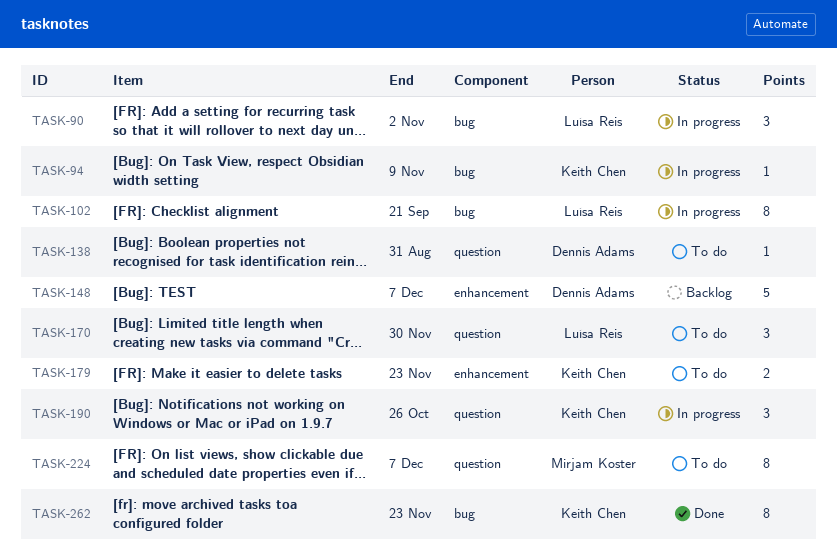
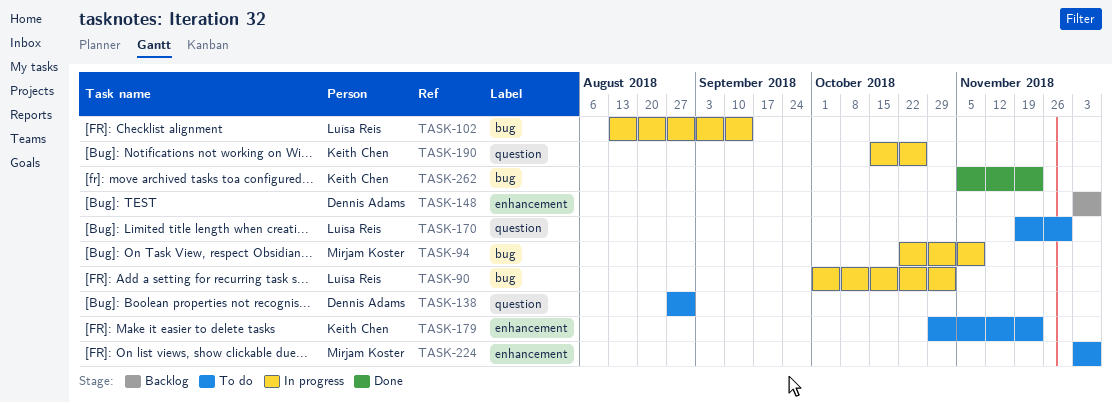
TASK-94, owner: Keith Chen -> Mirjam Koster
TASK-102, due: Sep 21 -> Sep 14
TASK-224, label: question -> enhancement

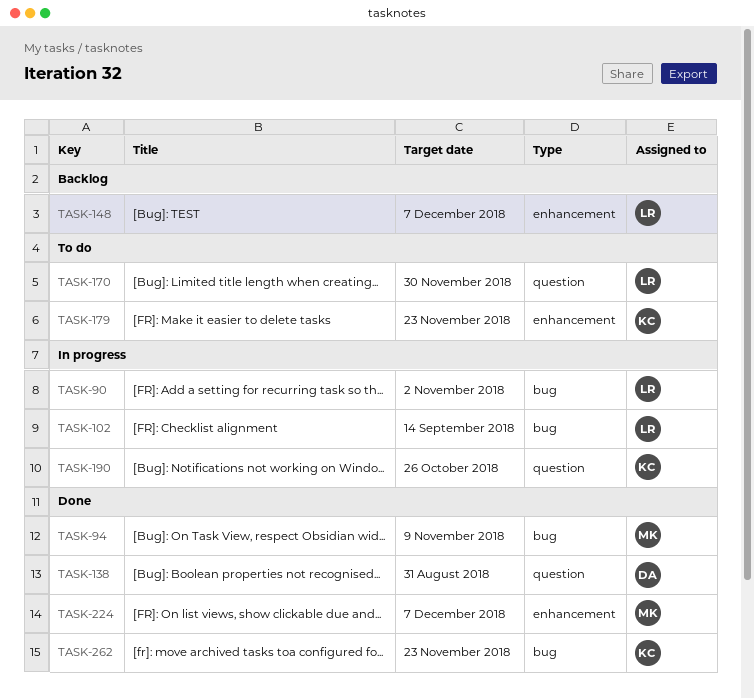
TASK-94, status: In progress -> Done
TASK-138, status: To do -> Done
TASK-148, owner: Dennis Adams -> Luísa Reis
TASK-224, status: To do -> Done

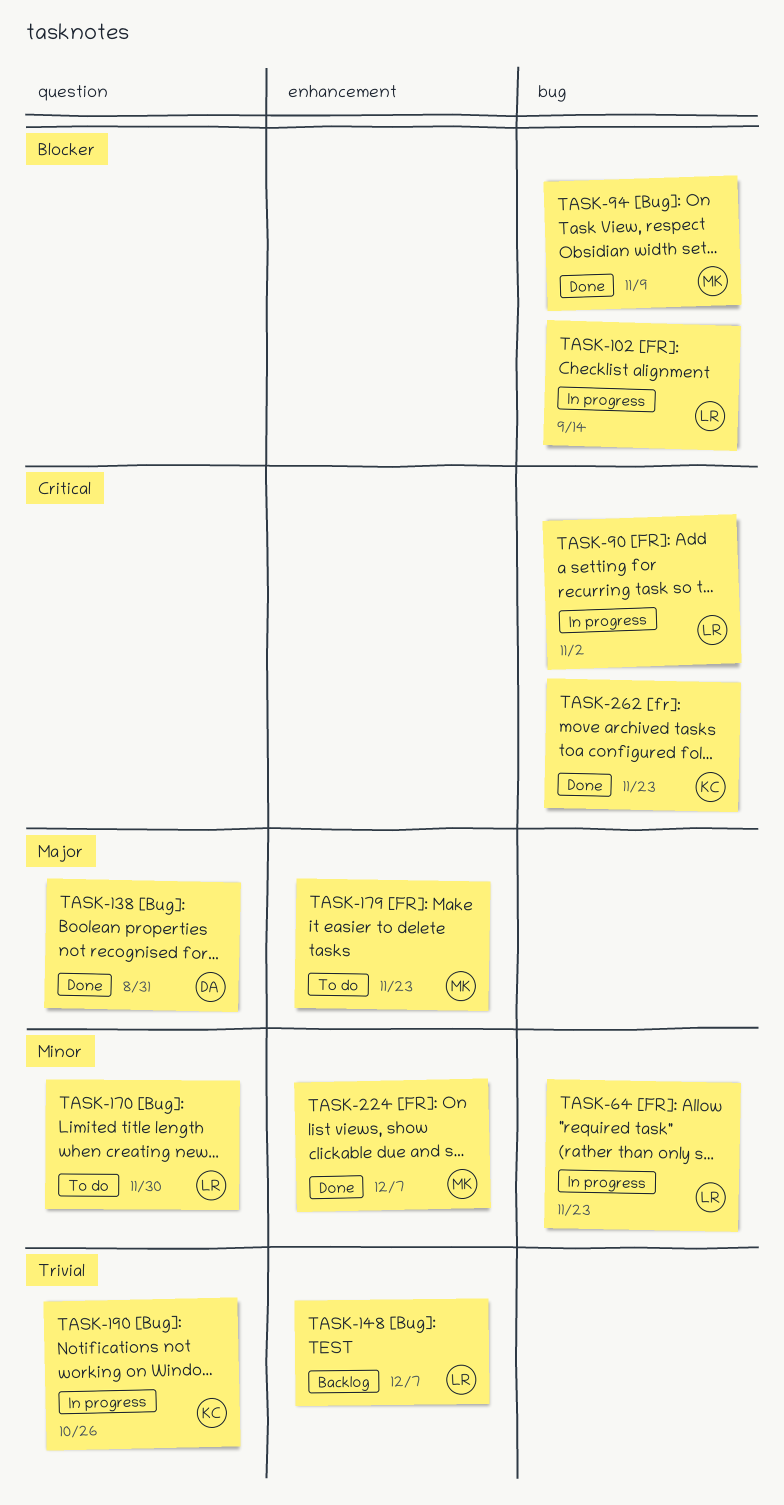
TASK-64: none -> present
TASK-179, owner: KC -> MK

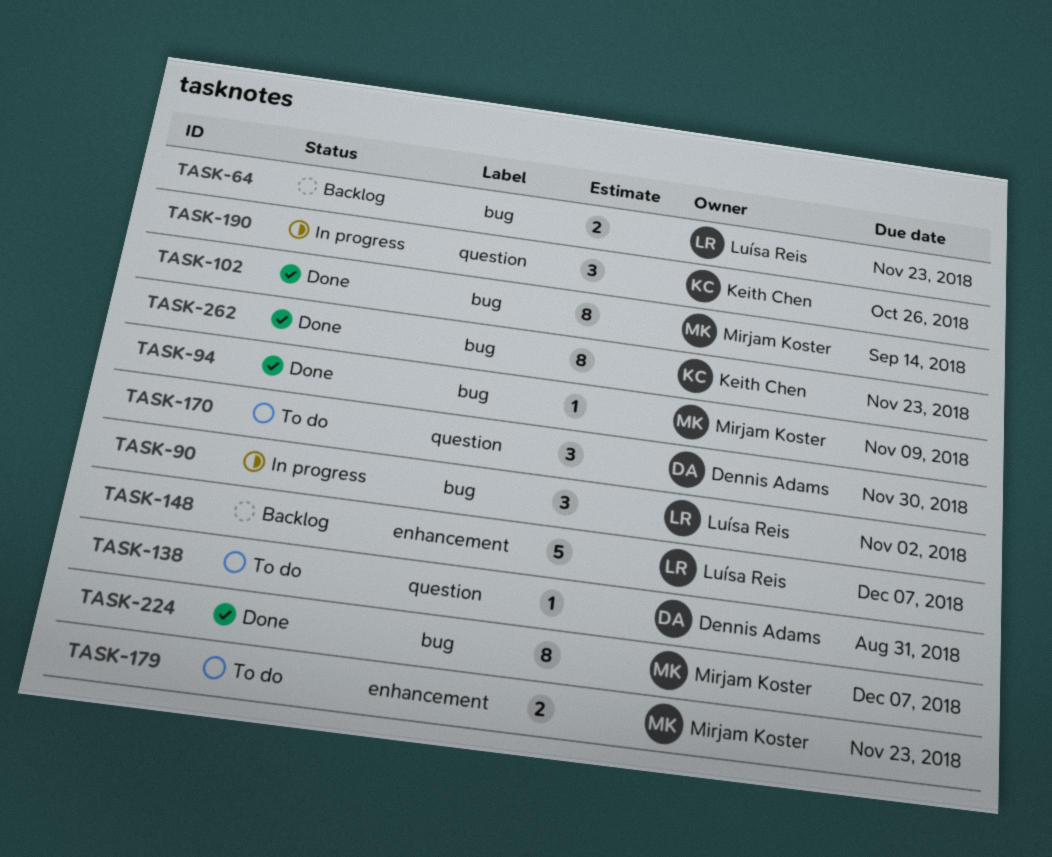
TASK-64, status: In progress -> Backlog
TASK-102, status: In progress -> Done
TASK-102, owner: Luísa Reis -> Mirjam Koster
TASK-138, status: Done -> To do
TASK-170, owner: Luísa Reis -> Dennis Adams
TASK-224, label: enhancement -> bug

